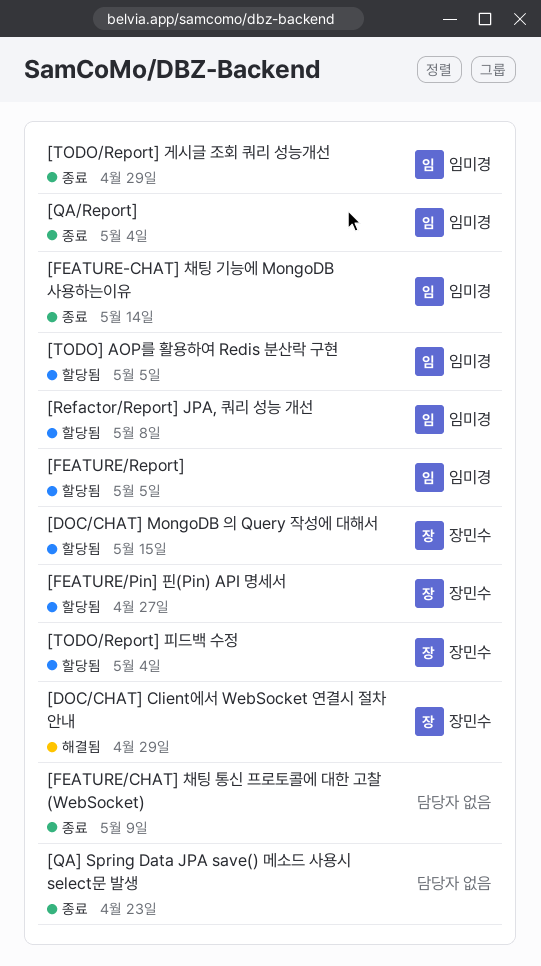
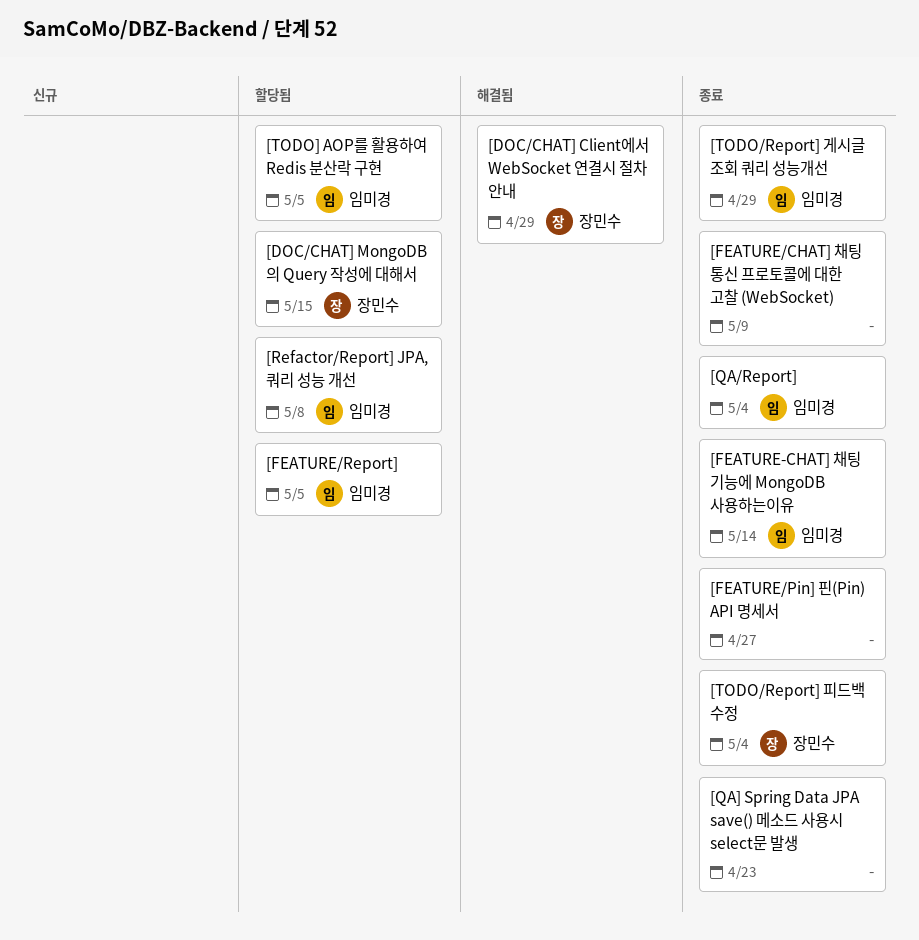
[FEATURE/Pin] 핀(Pin) API 명세서, status: 할당됨 -> 종료
[FEATURE/Pin] 핀(Pin) API 명세서, owner: 장민수 -> none
[TODO/Report] 피드백 수정, status: 할당됨 -> 종료

